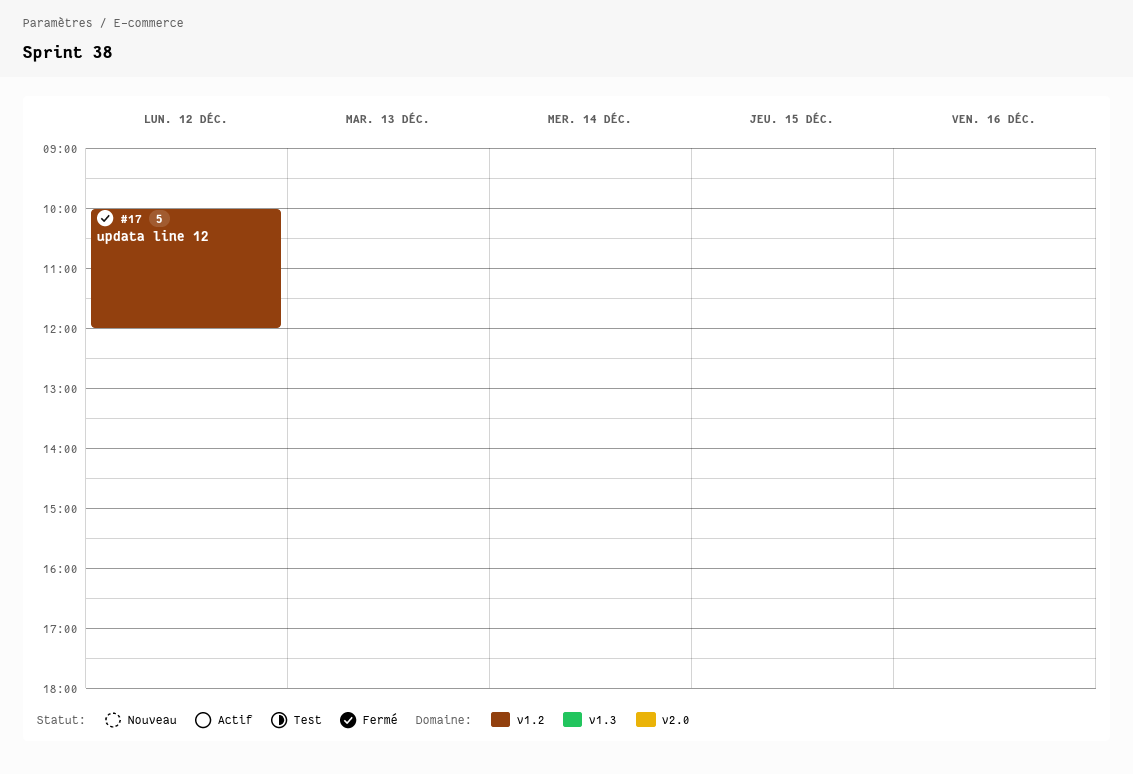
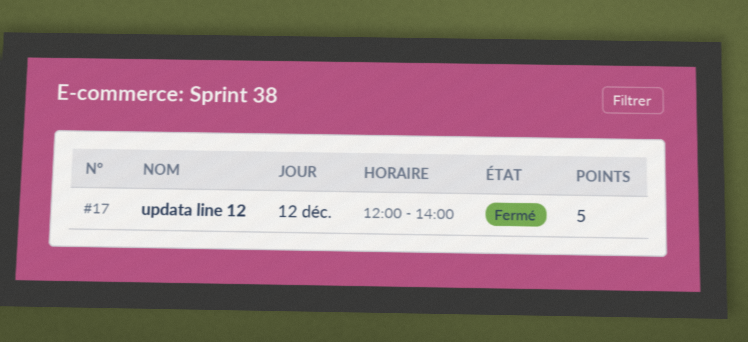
#17, begins: 10:00 -> 12:00
#17, ends: 12:00 -> 14:00

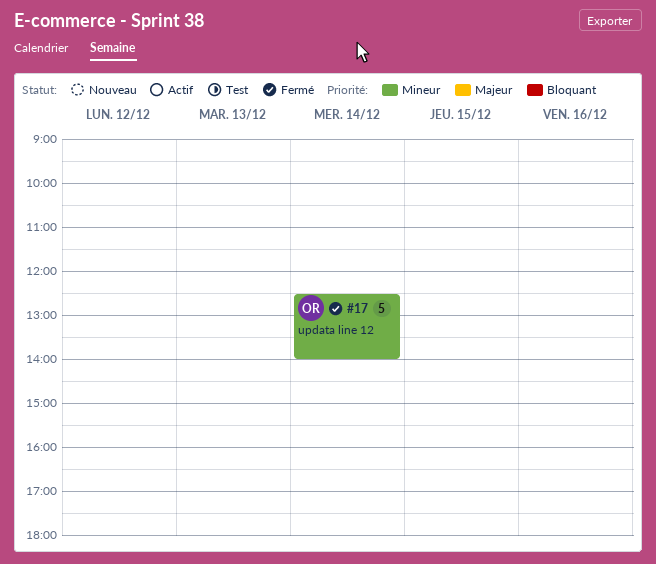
#17, day: Dec 12 -> Dec 14
#17, begins: 12:00 -> 12:30

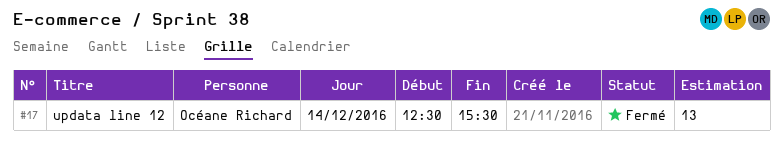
#17, estimate: 5 -> 13
#17, ends: 14:00 -> 15:30

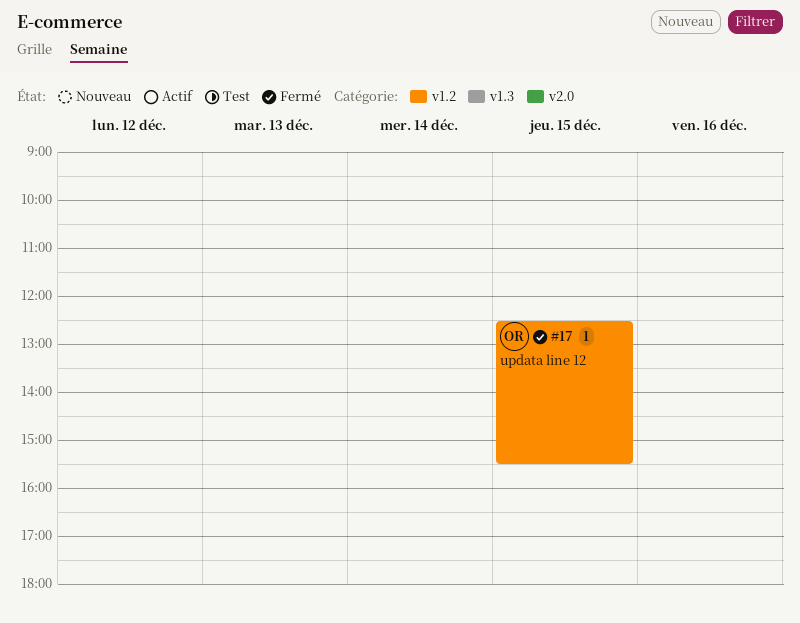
#17, estimate: 13 -> 1
#17, day: Dec 14 -> Dec 15

